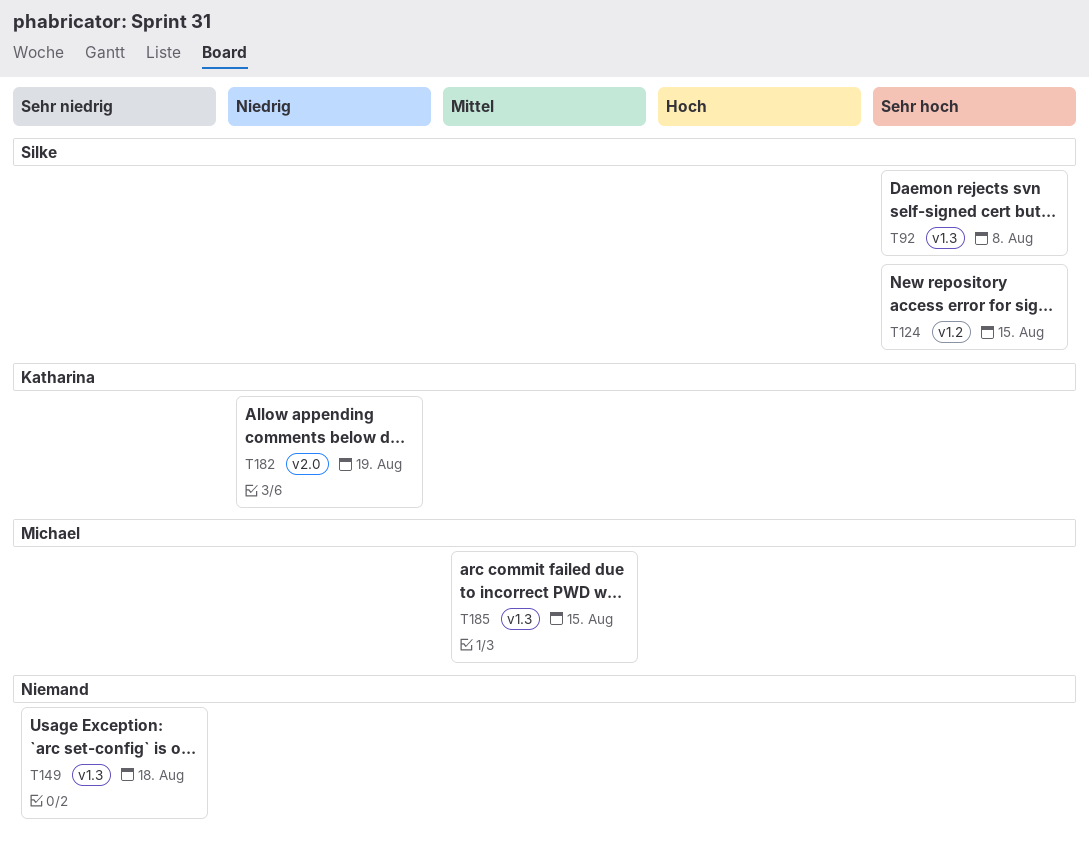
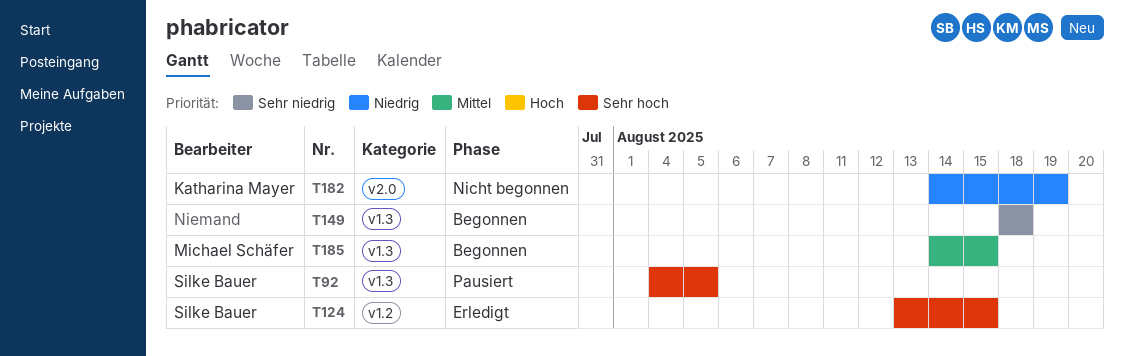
T92, due: Aug 8 -> Aug 5

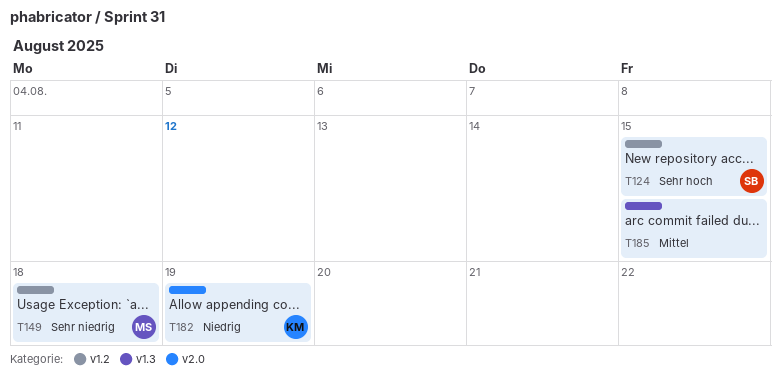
T92: present -> none
T149, owner: none -> Michael Schäfer
T149, label: v1.3 -> v1.2
T185, owner: Michael Schäfer -> none

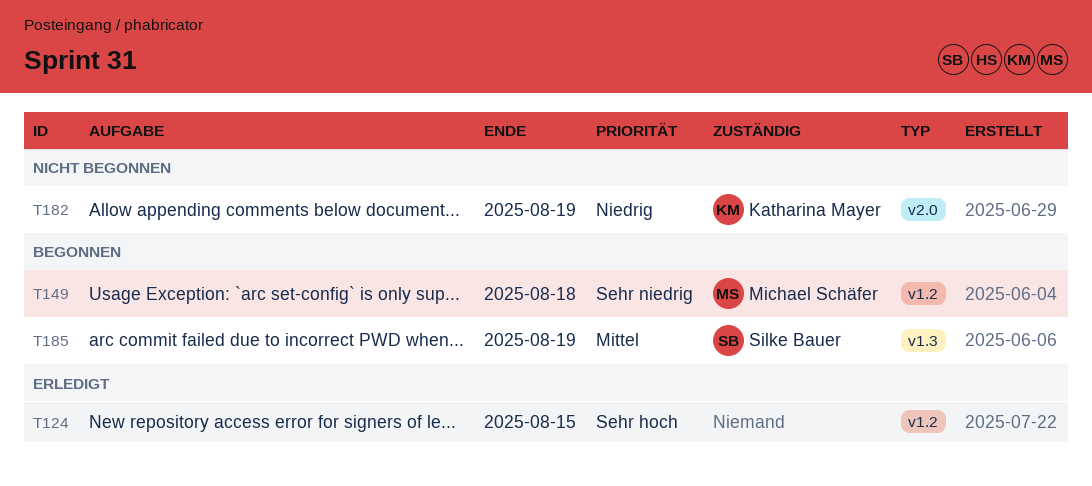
T124, owner: Silke Bauer -> none
T185, owner: none -> Silke Bauer
T185, due: Aug 15 -> Aug 19

